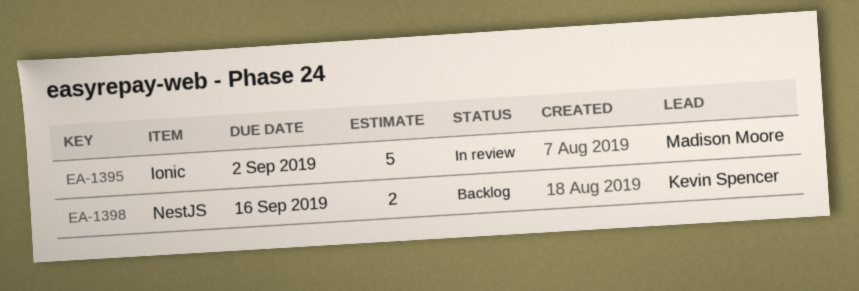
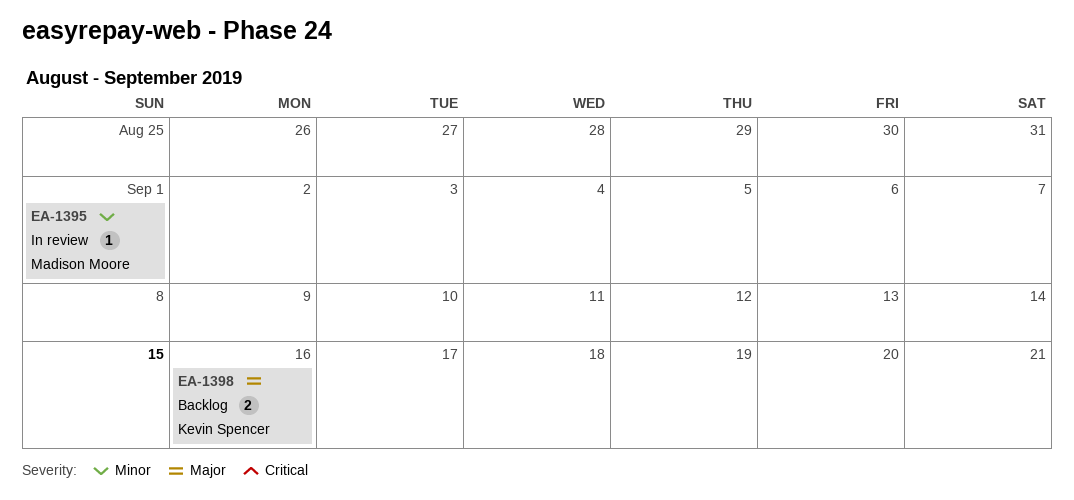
EA-1395, estimate: 5 -> 1
EA-1395, due: Sep 2 -> Sep 1

